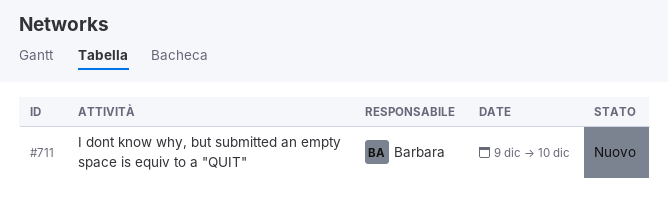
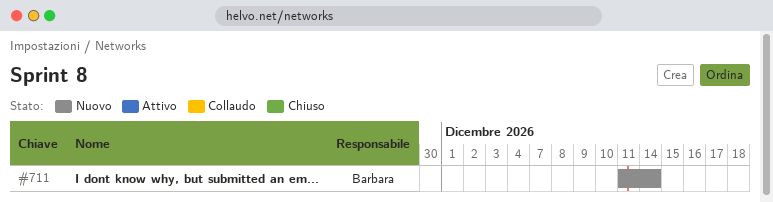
#711, start: Dec 9 -> Dec 11
#711, due: Dec 10 -> Dec 14

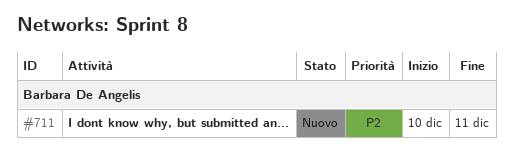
#711, start: Dec 11 -> Dec 10
#711, due: Dec 14 -> Dec 11

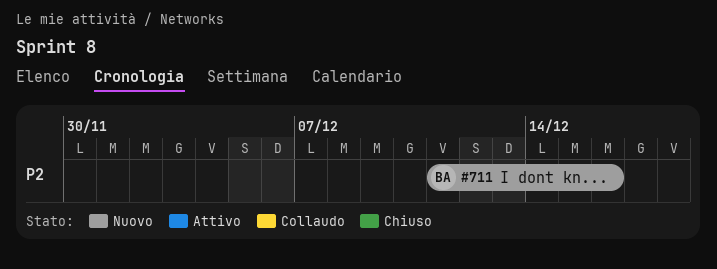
#711, start: Dec 10 -> Dec 11
#711, due: Dec 11 -> Dec 16

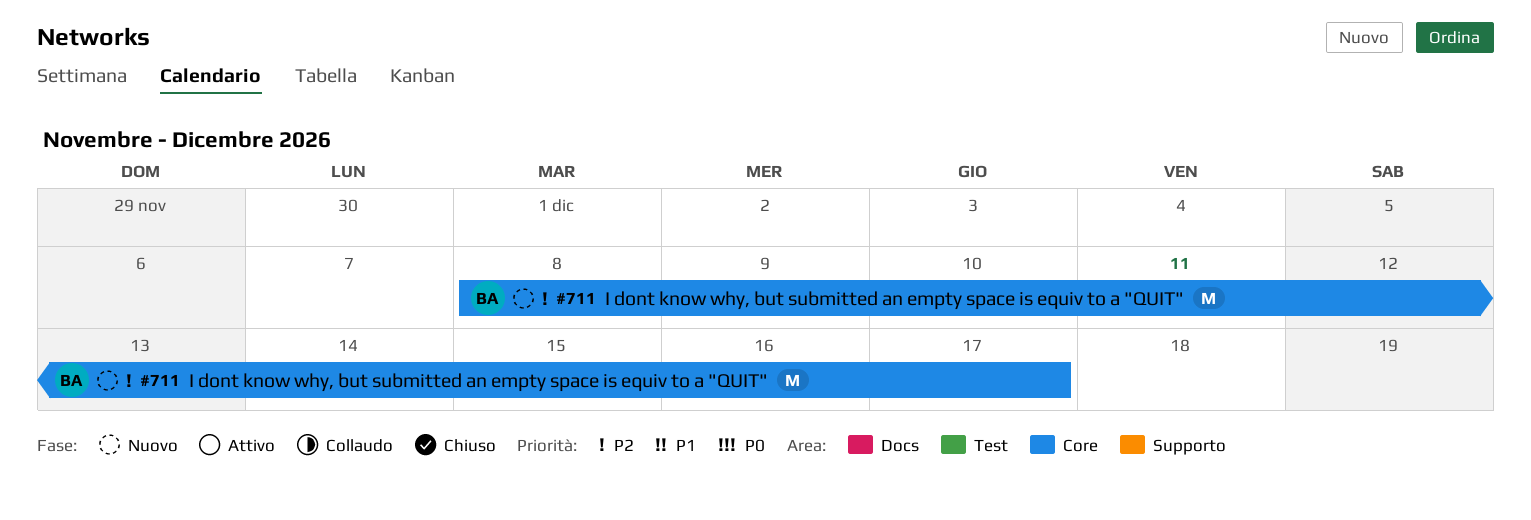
#711, start: Dec 11 -> Dec 8
#711, due: Dec 16 -> Dec 17

